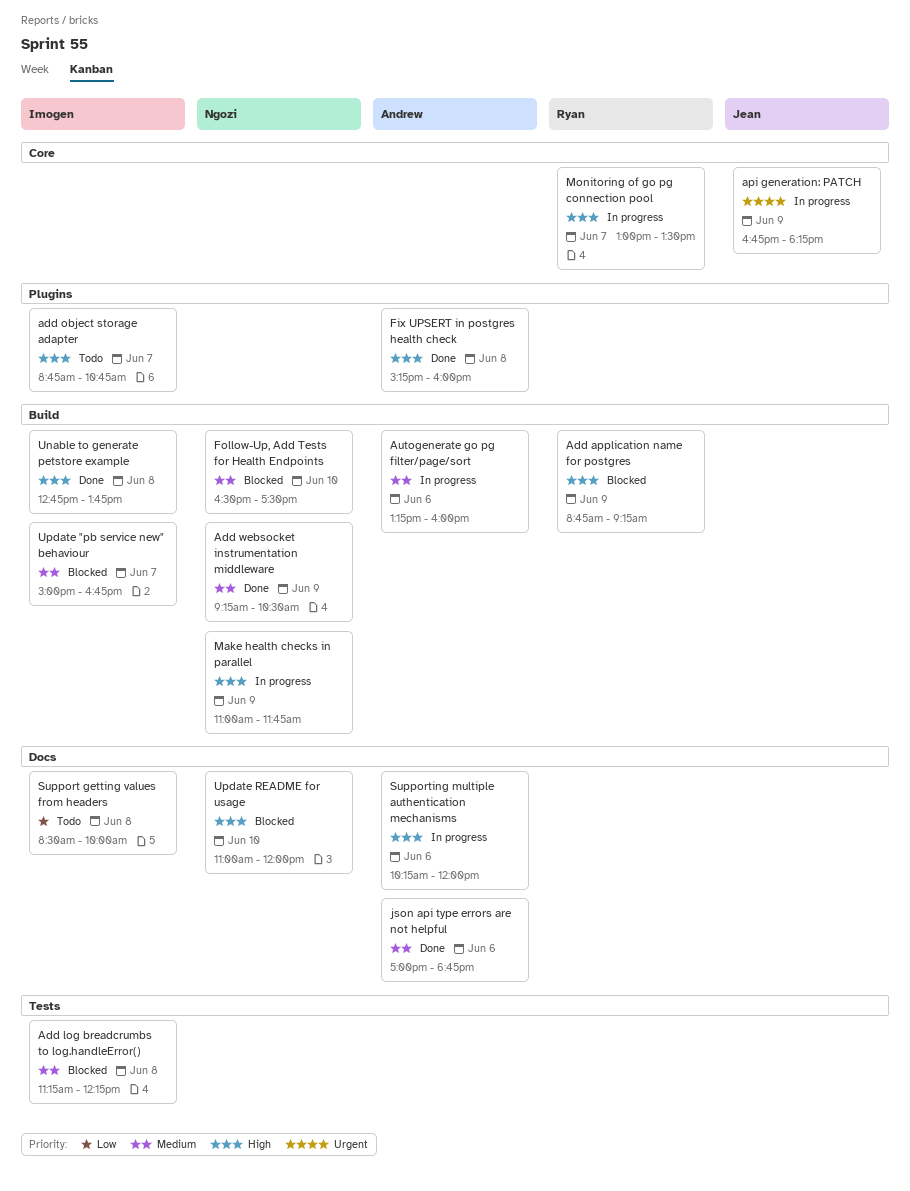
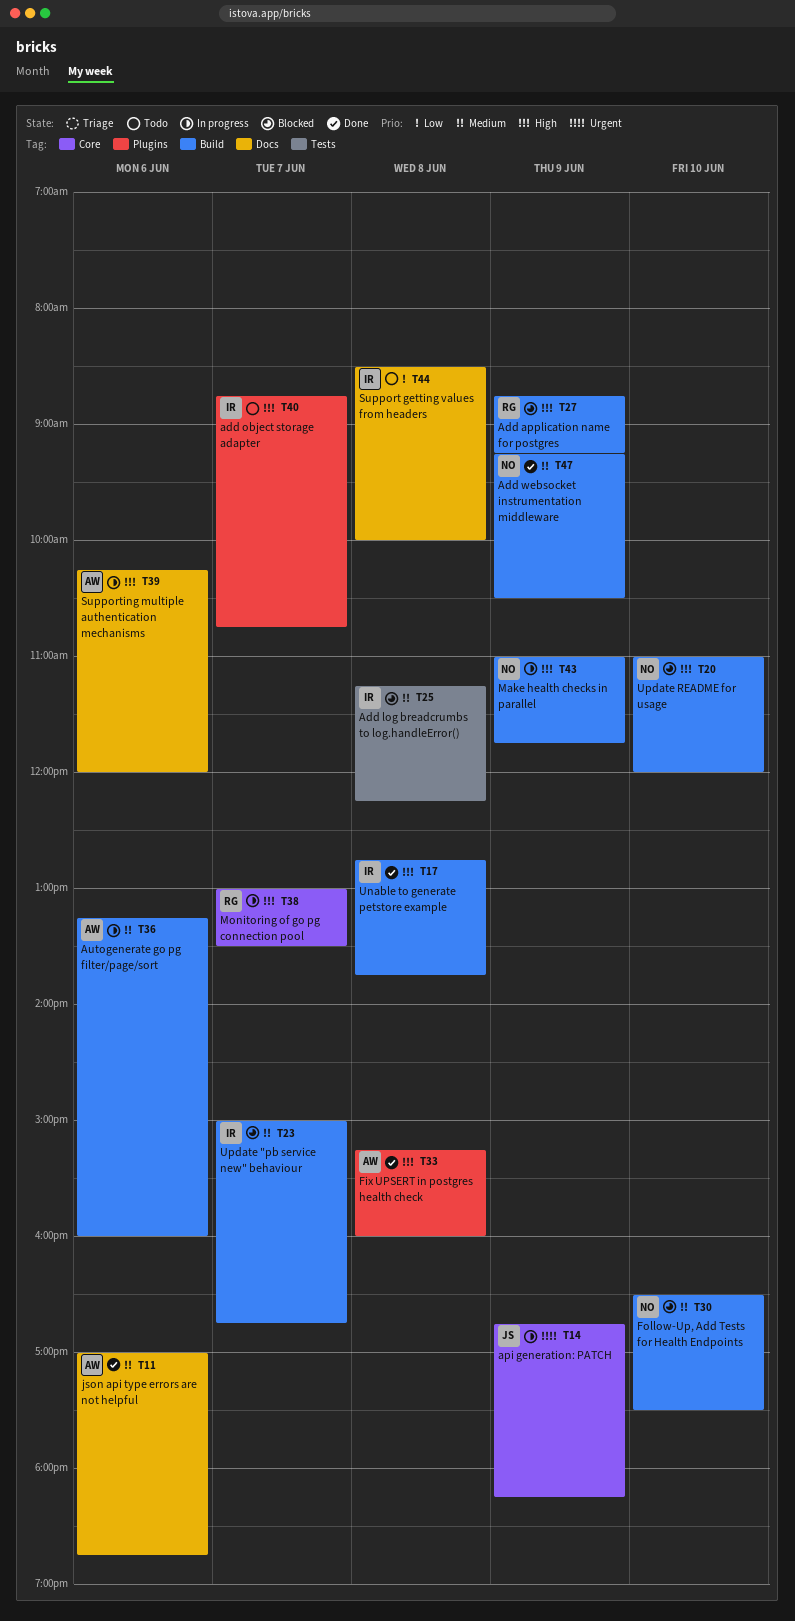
Update README for usage, label: Docs -> Build

